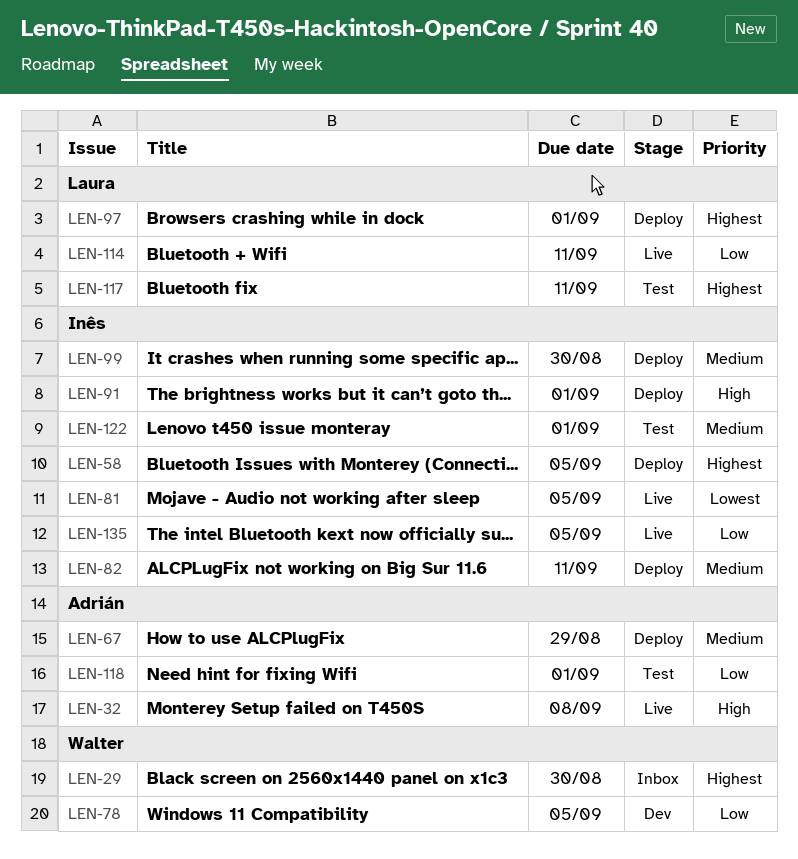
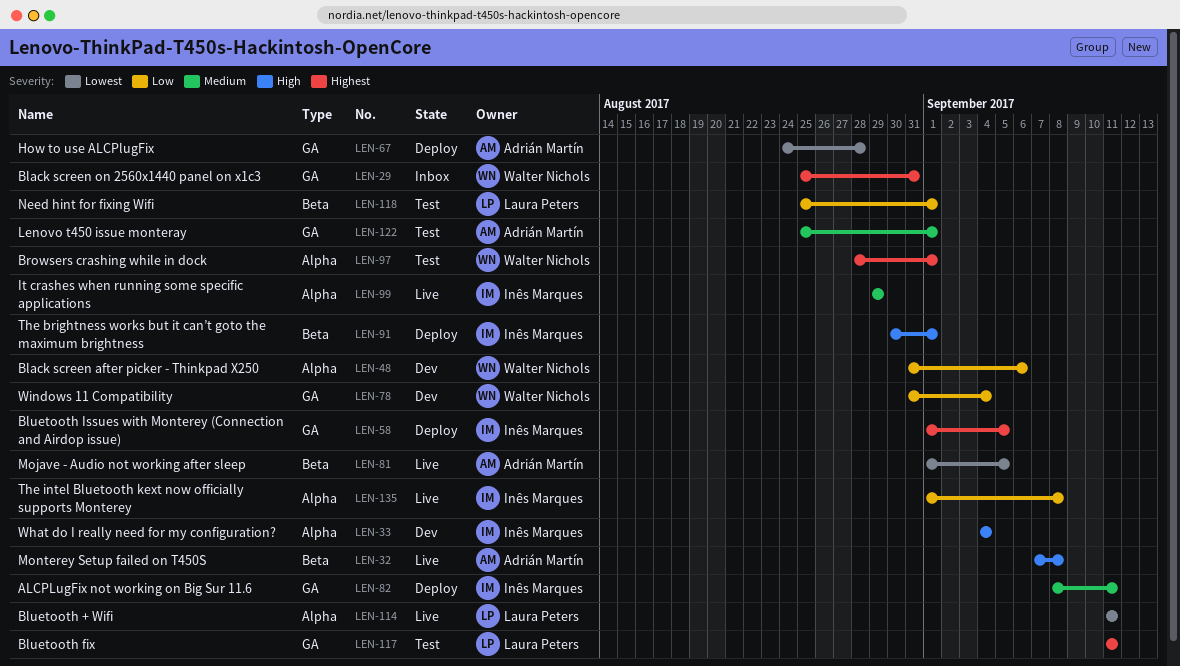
LEN-29, due: Aug 30 -> Aug 31
LEN-33: none -> present
LEN-48: none -> present
LEN-67, priority: Medium -> Lowest
LEN-67, due: Aug 29 -> Aug 28
LEN-78, due: Sep 5 -> Sep 4
LEN-81, owner: Inês Marques -> Adrián Martín
LEN-97, status: Deploy -> Test
LEN-97, owner: Laura Peters -> Walter Nichols
LEN-99, status: Deploy -> Live
LEN-99, due: Aug 30 -> Aug 29
LEN-114, priority: Low -> Lowest
LEN-118, owner: Adrián Martín -> Laura Peters
LEN-122, owner: Inês Marques -> Adrián Martín
LEN-135, due: Sep 5 -> Sep 8

